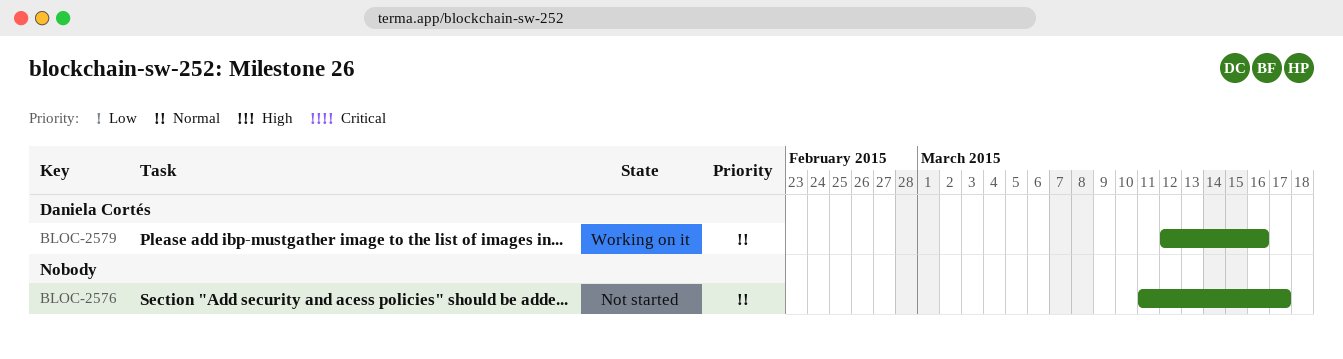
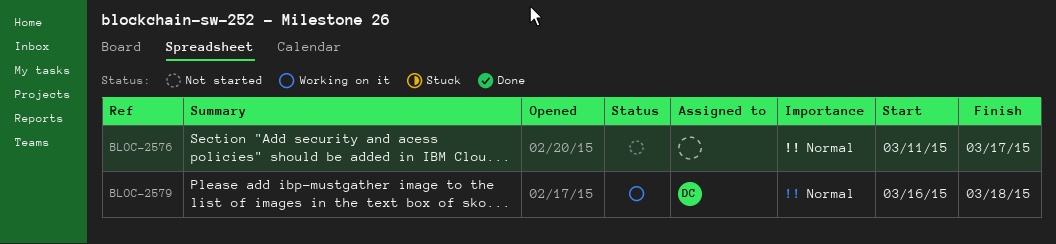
BLOC-2579, start: Mar 12 -> Mar 16
BLOC-2579, due: Mar 16 -> Mar 18

